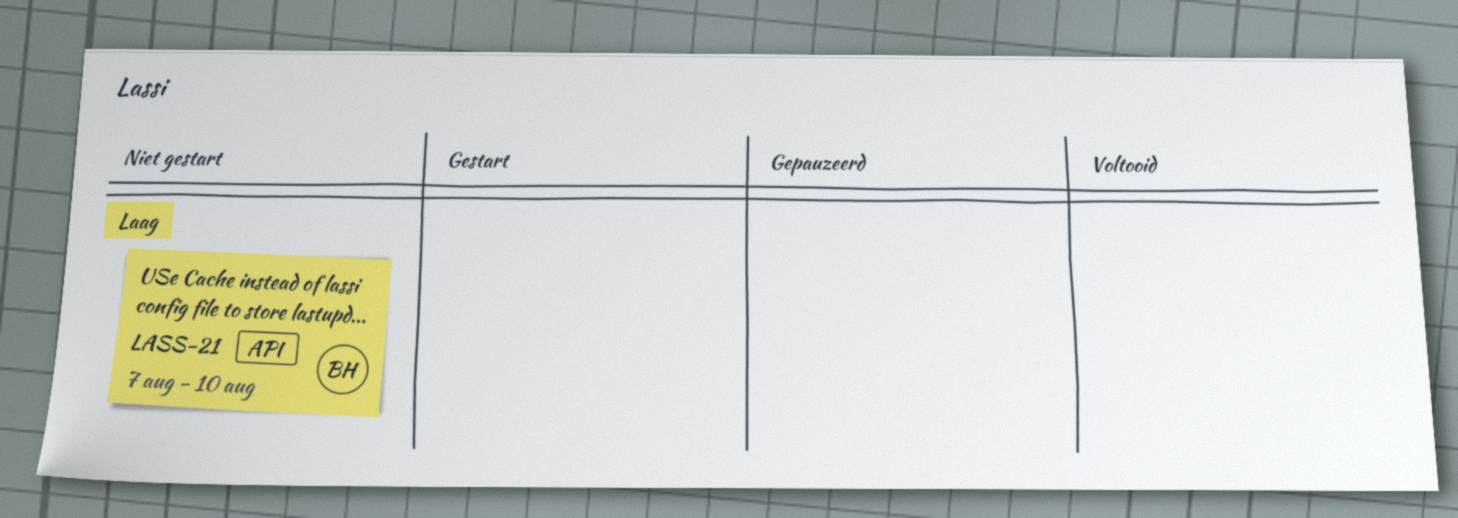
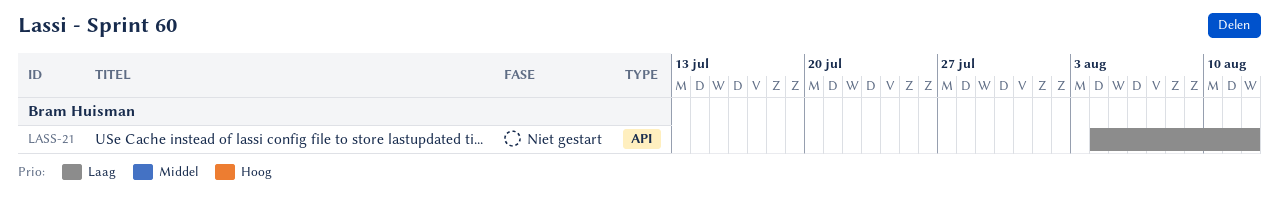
LASS-21, start: Aug 7 -> Aug 4
LASS-21, due: Aug 10 -> Aug 12

